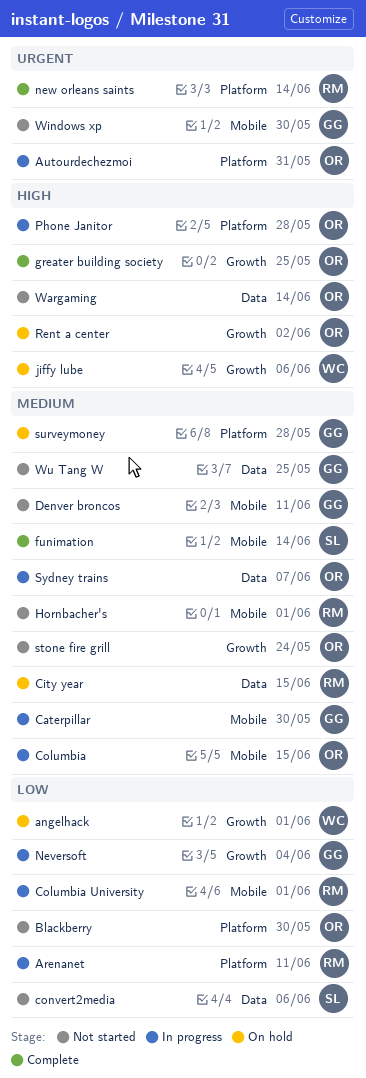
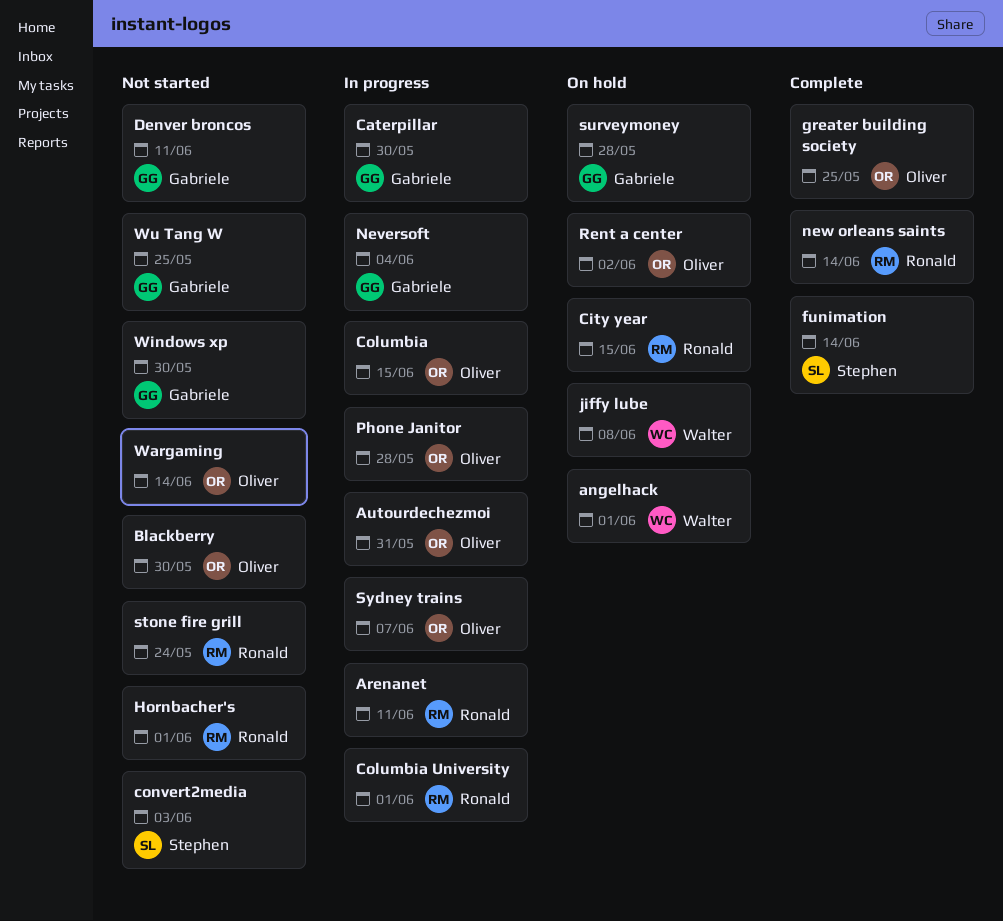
convert2media, due: Jun 6 -> Jun 3
jiffy lube, due: Jun 6 -> Jun 8
stone fire grill, owner: Oliver -> Ronald

